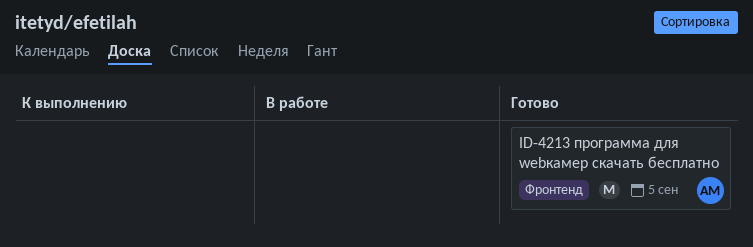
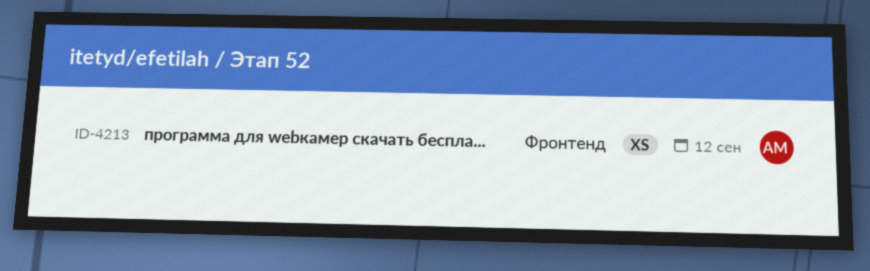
ID-4213, estimate: M -> XS
ID-4213, due: Sep 5 -> Sep 12

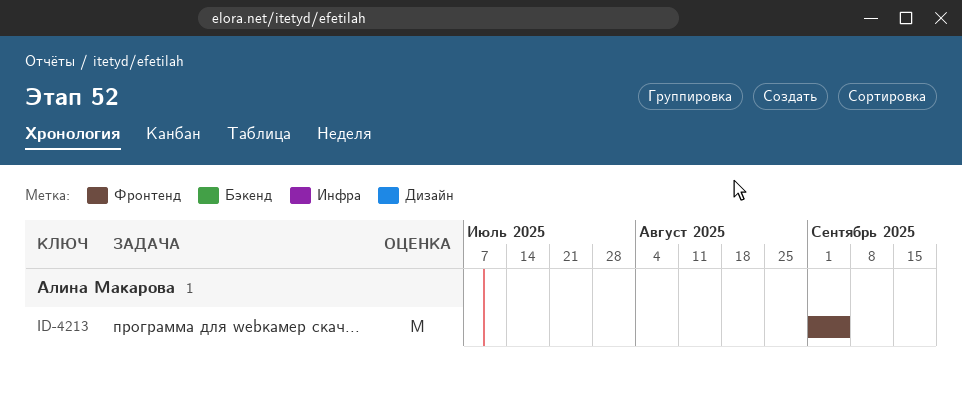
ID-4213, estimate: XS -> M
ID-4213, due: Sep 12 -> Sep 5

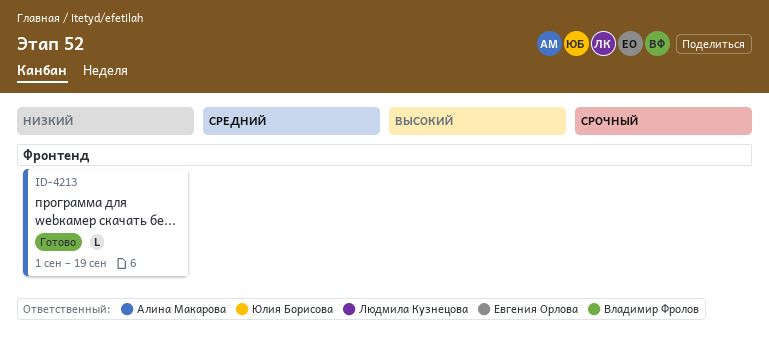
ID-4213, estimate: M -> L
ID-4213, due: Sep 5 -> Sep 19

